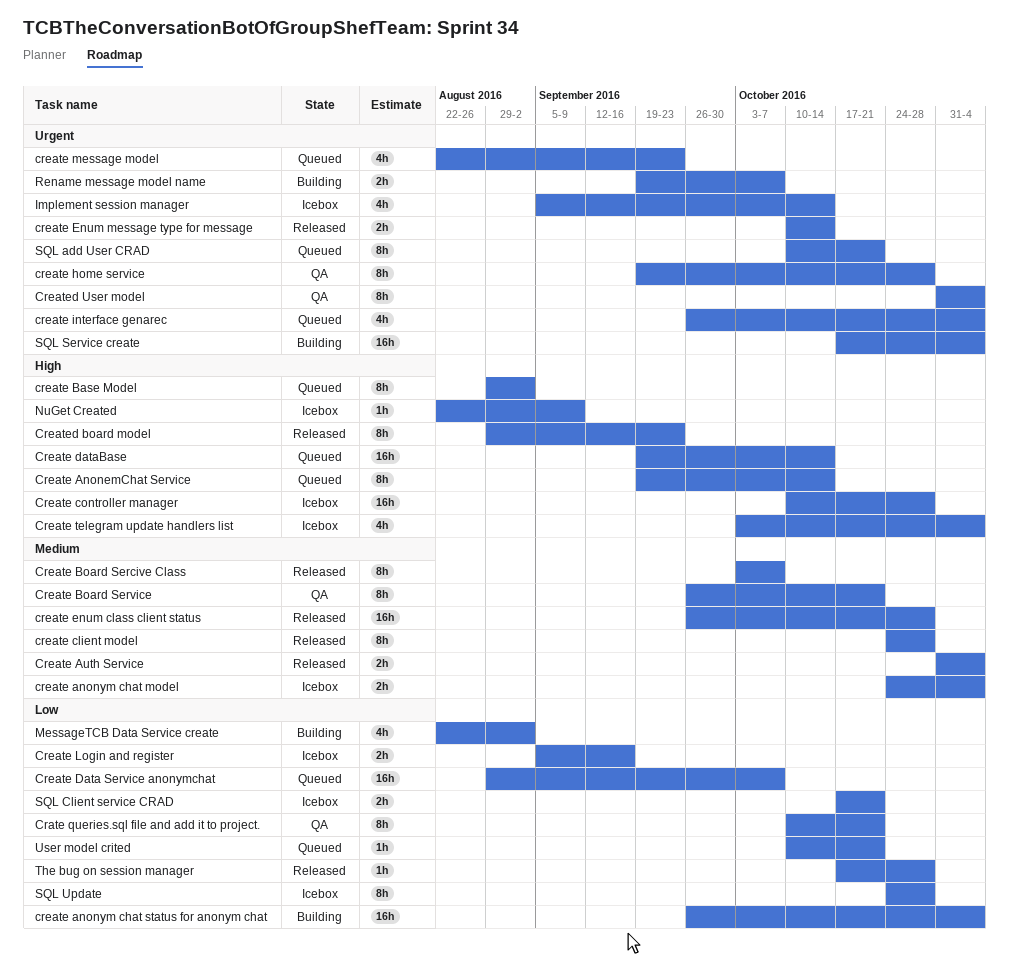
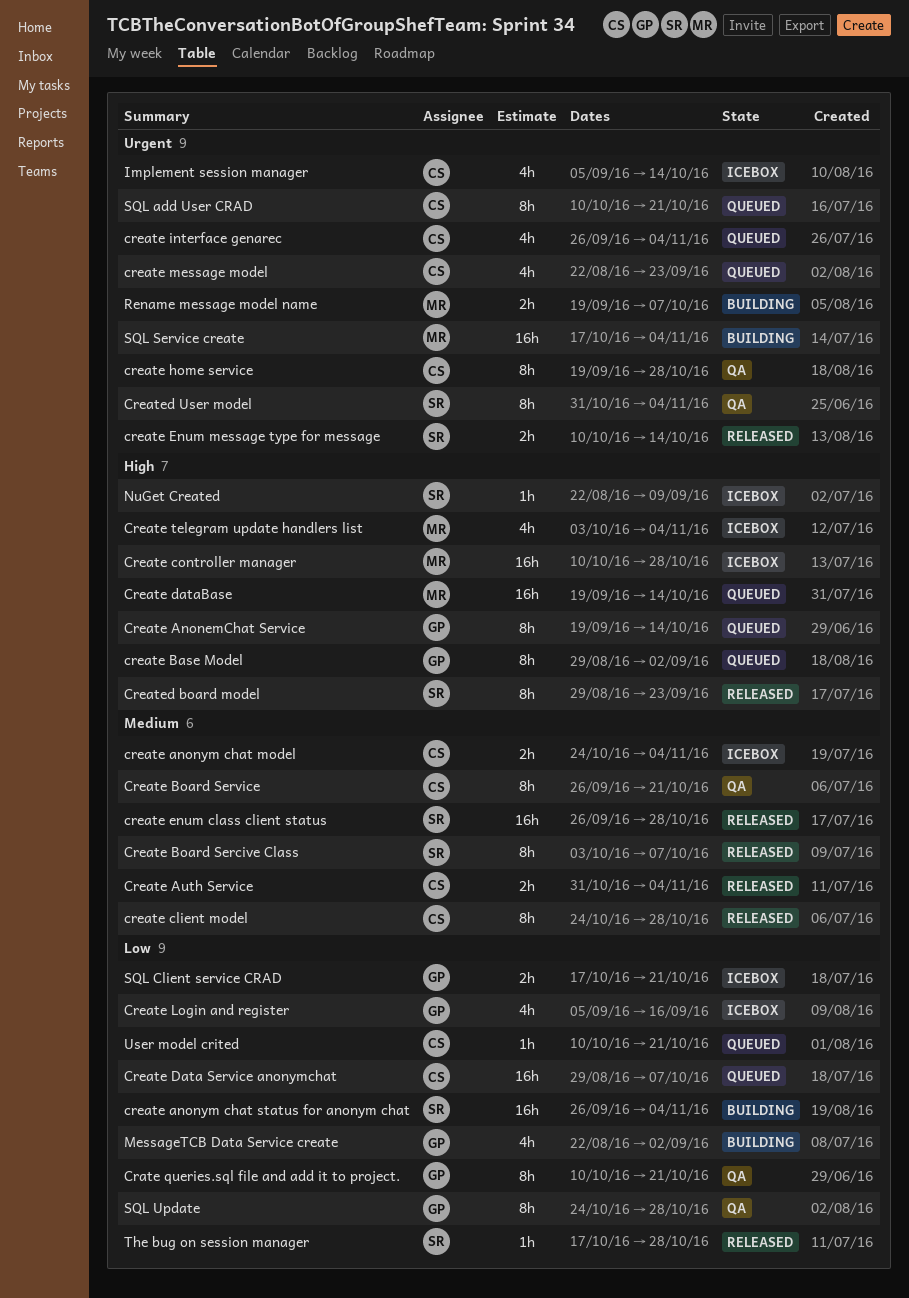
Create Login and register, estimate: 2h -> 4h
SQL Update, status: Icebox -> QA

